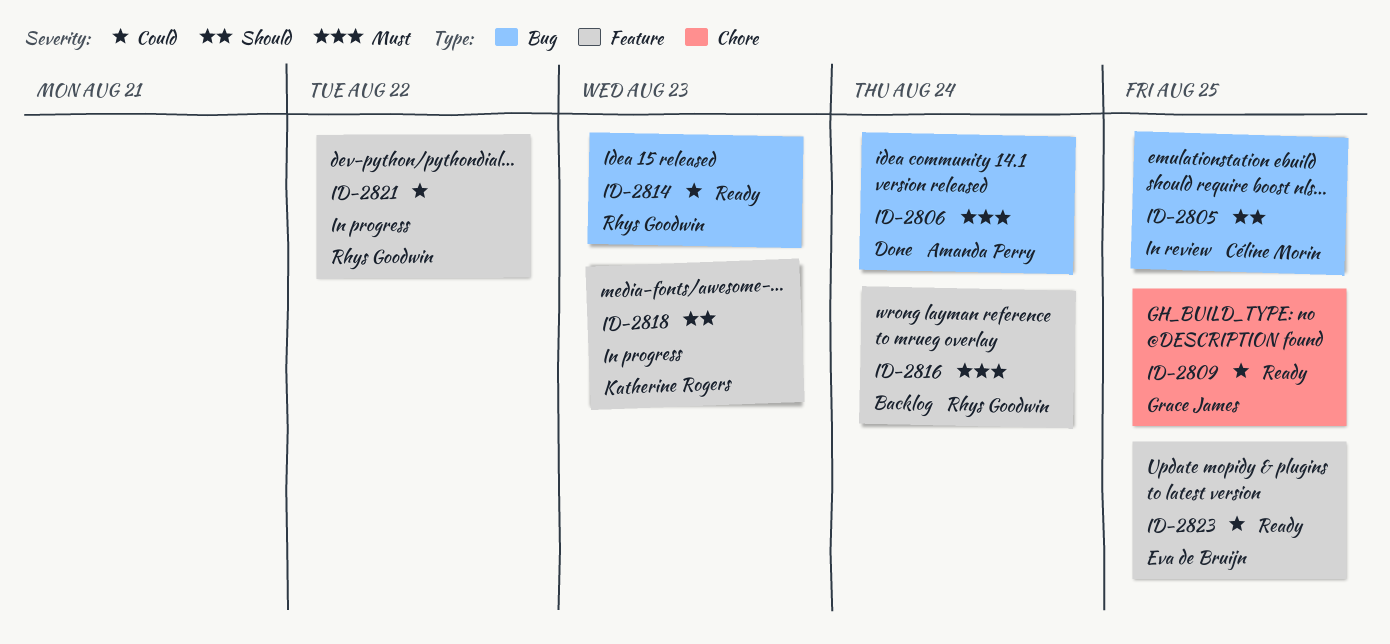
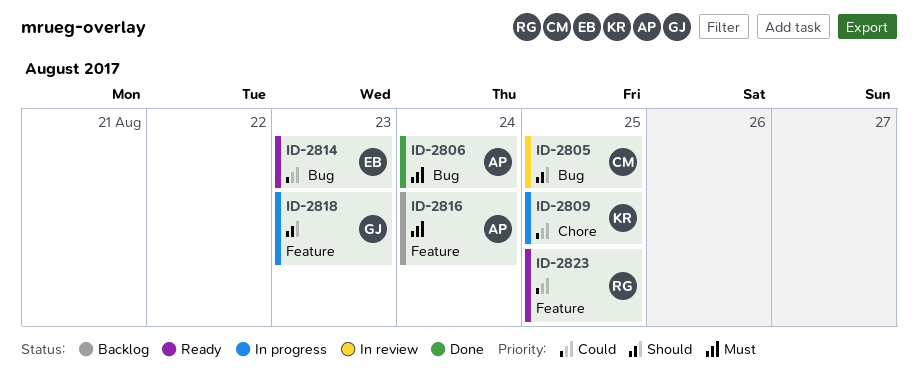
ID-2809, status: Ready -> In progress
ID-2809, owner: Grace James -> Katherine Rogers
ID-2814, owner: Rhys Goodwin -> Eva de Bruijn
ID-2816, owner: Rhys Goodwin -> Amanda Perry
ID-2818, owner: Katherine Rogers -> Grace James
ID-2821: present -> none
ID-2823, owner: Eva de Bruijn -> Rhys Goodwin

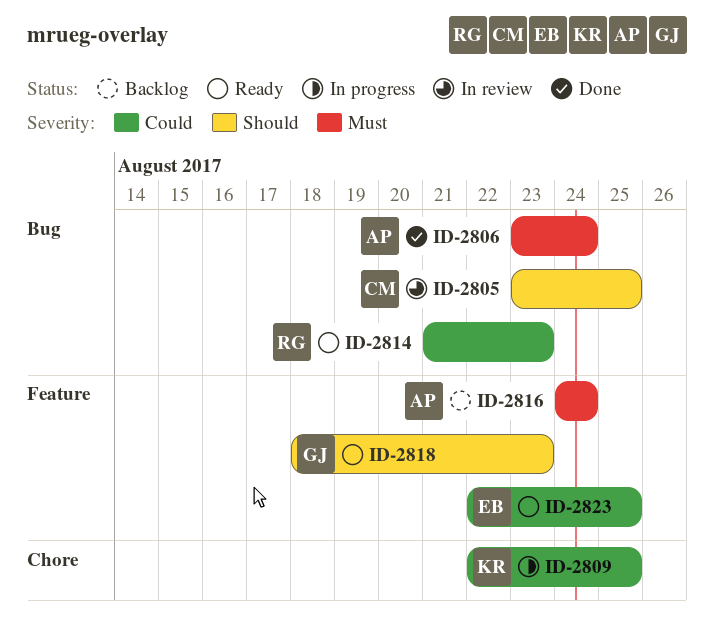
ID-2814, owner: EB -> RG
ID-2818, status: In progress -> Ready
ID-2823, owner: RG -> EB

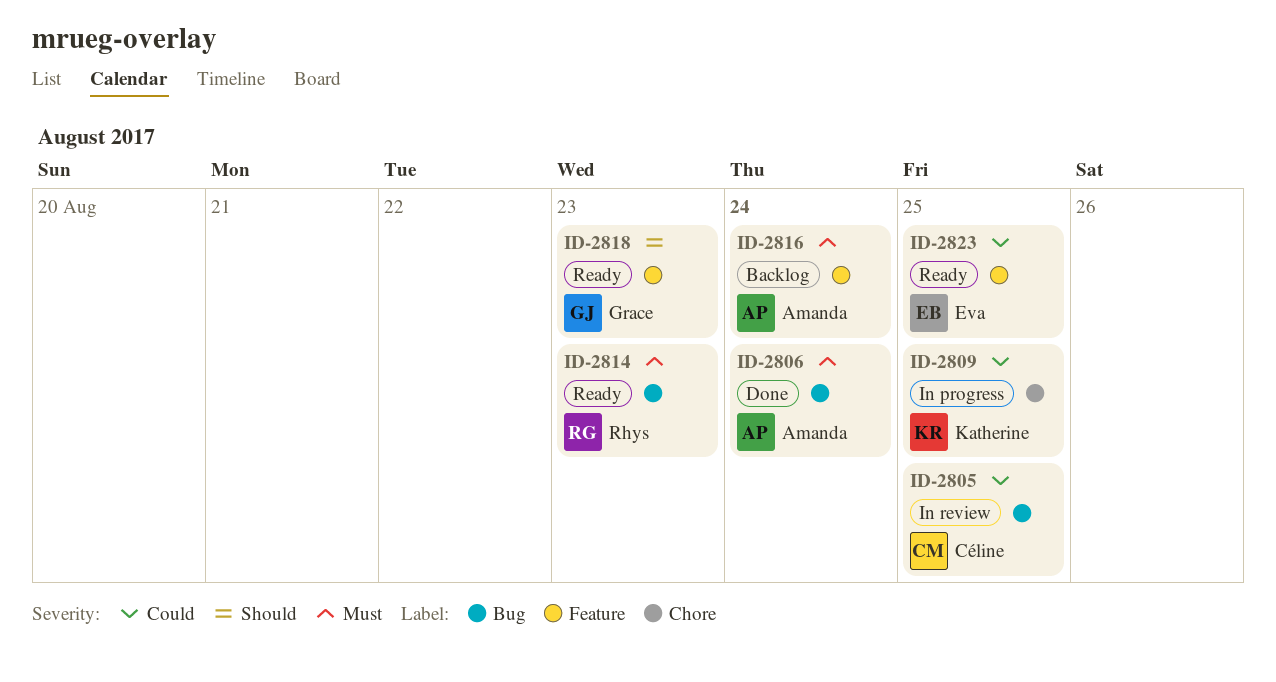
ID-2805, priority: Should -> Could
ID-2814, priority: Could -> Must

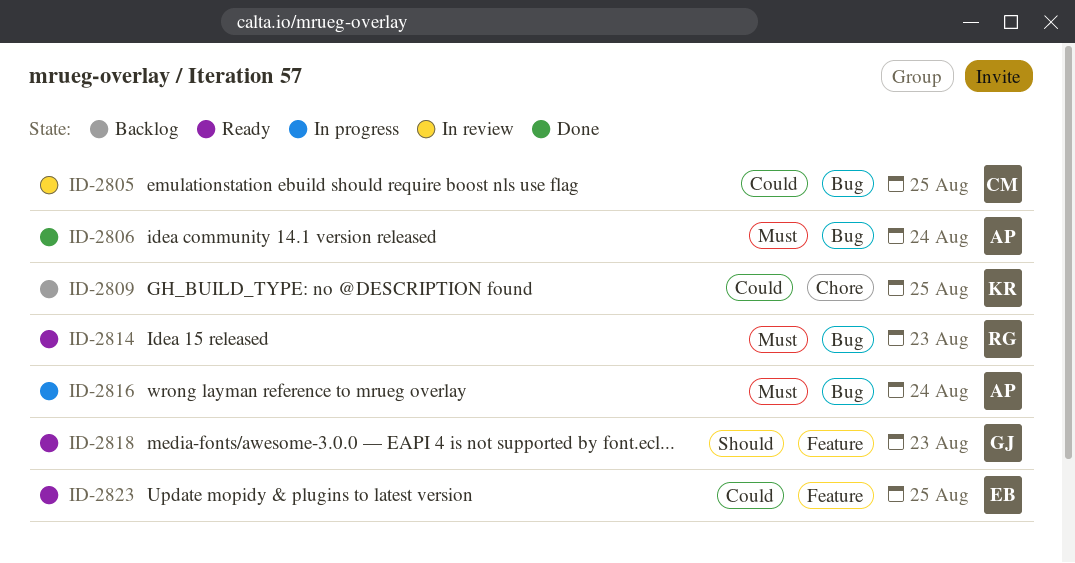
ID-2809, status: In progress -> Backlog
ID-2816, status: Backlog -> In progress
ID-2816, label: Feature -> Bug

